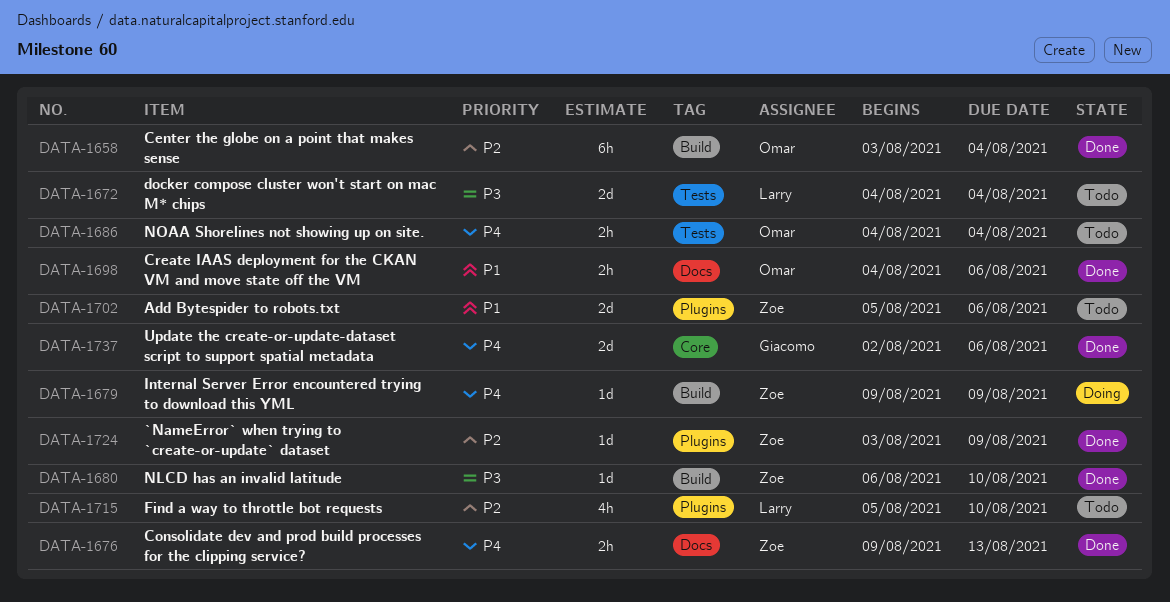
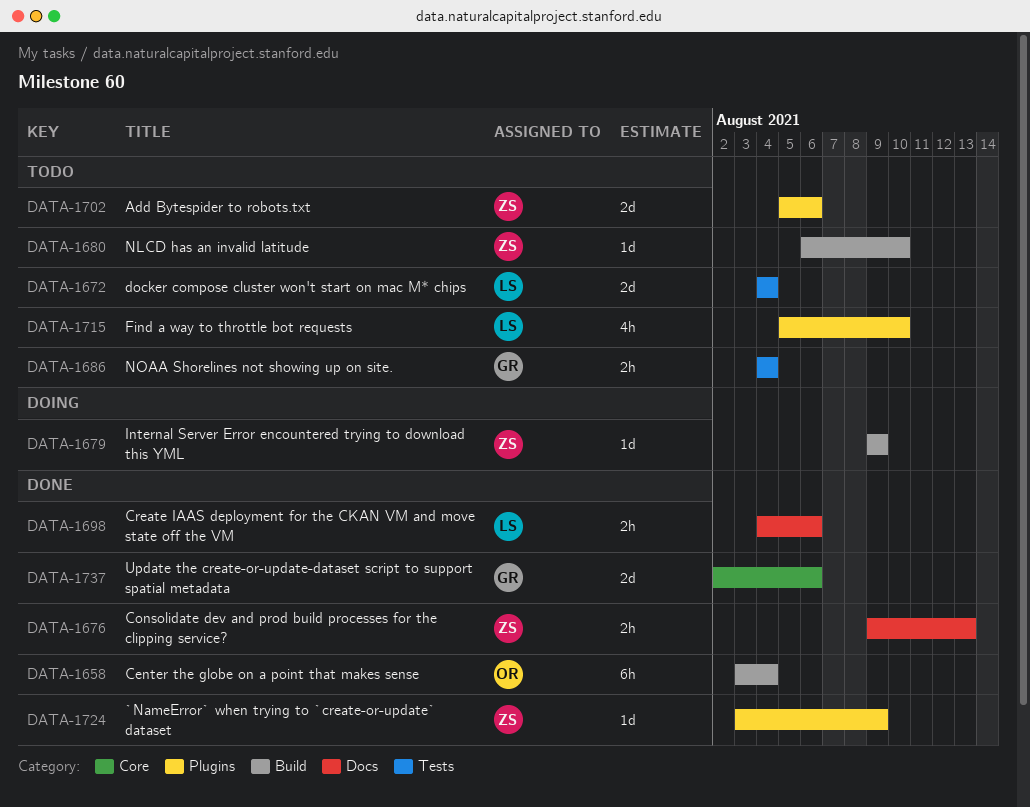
DATA-1680, status: Done -> Todo
DATA-1686, owner: Omar -> Giacomo
DATA-1698, owner: Omar -> Larry

